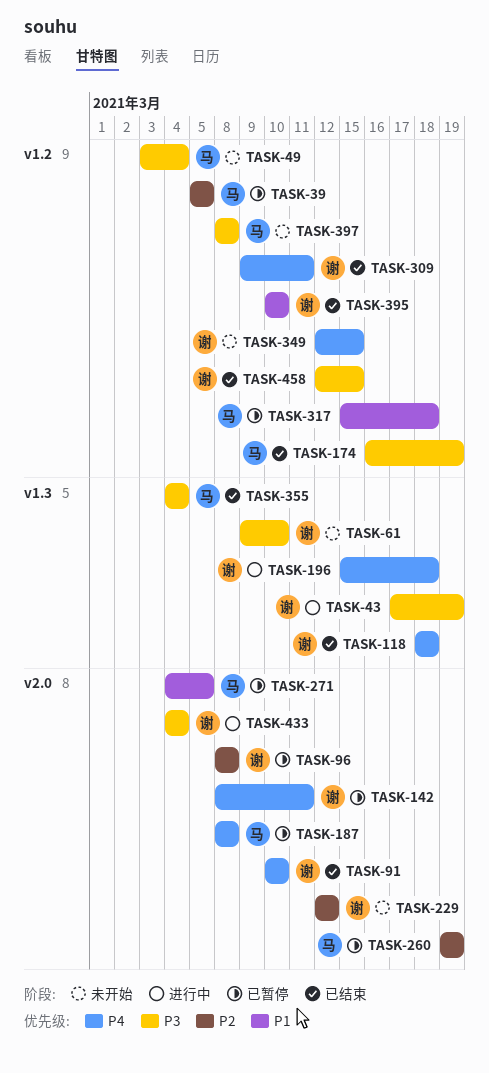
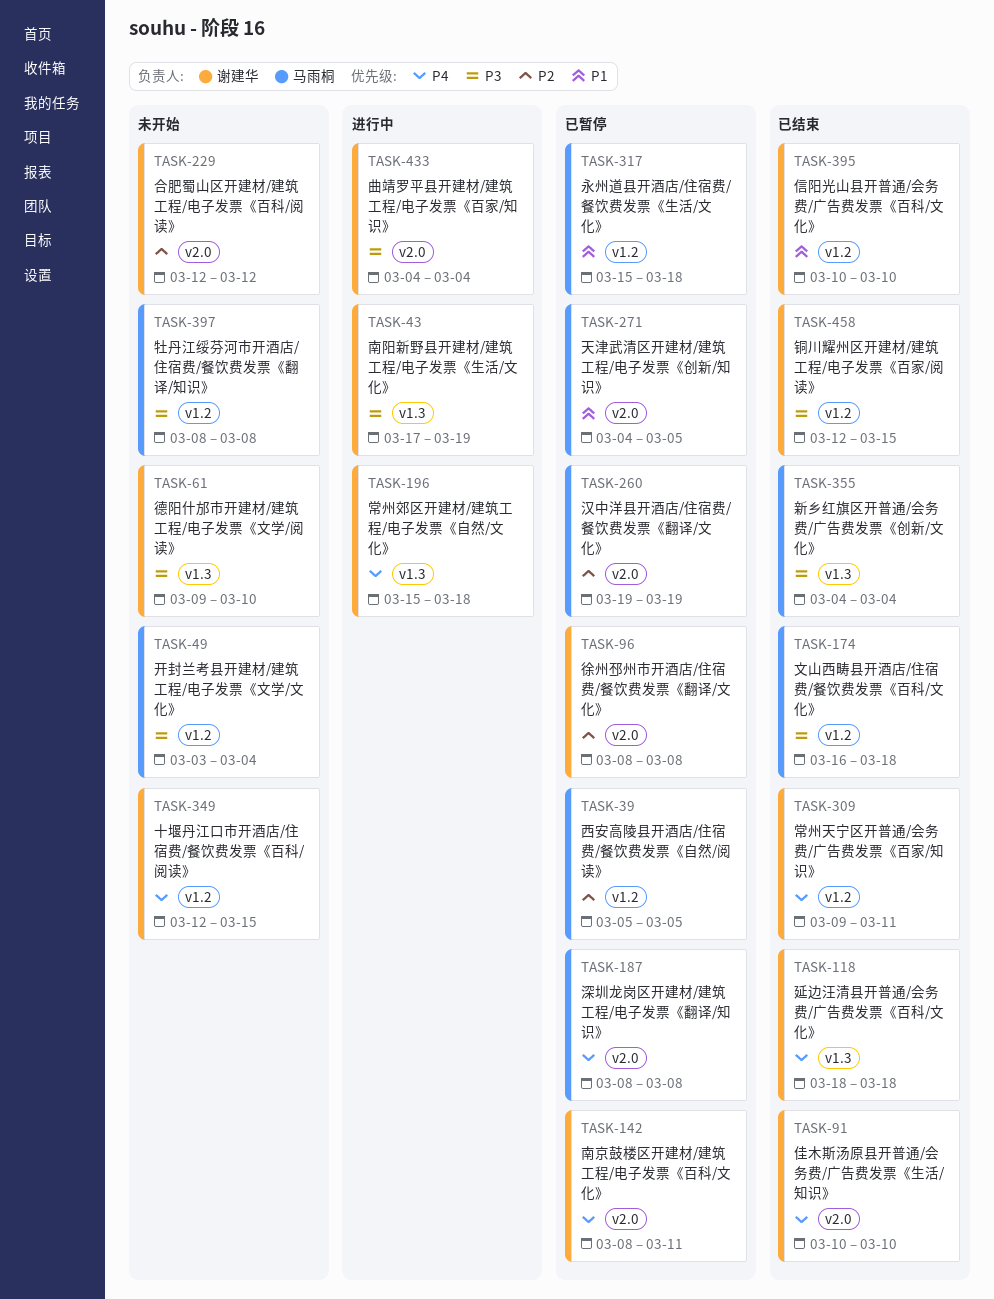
TASK-174, due: Mar 19 -> Mar 18

